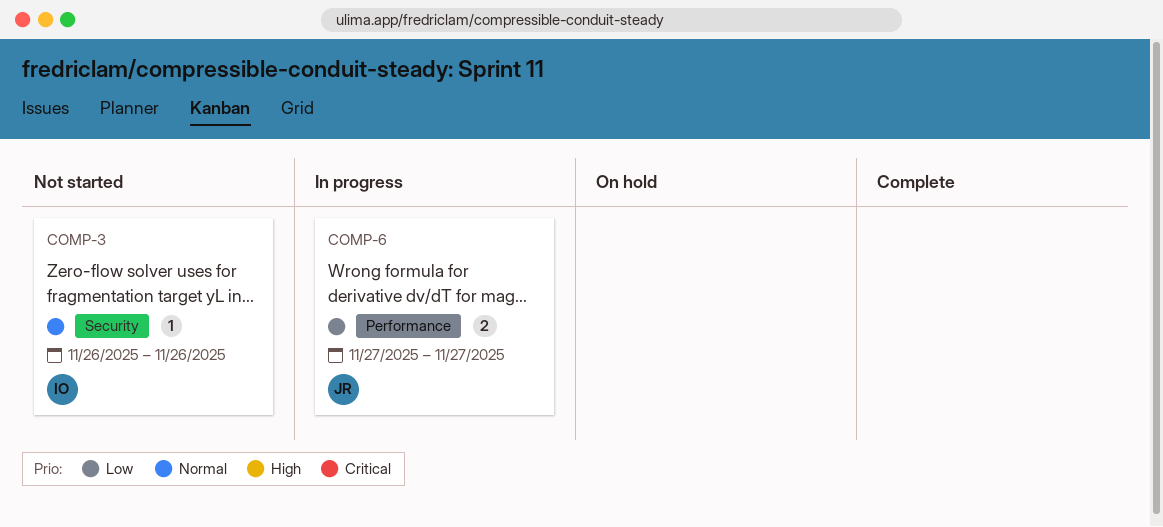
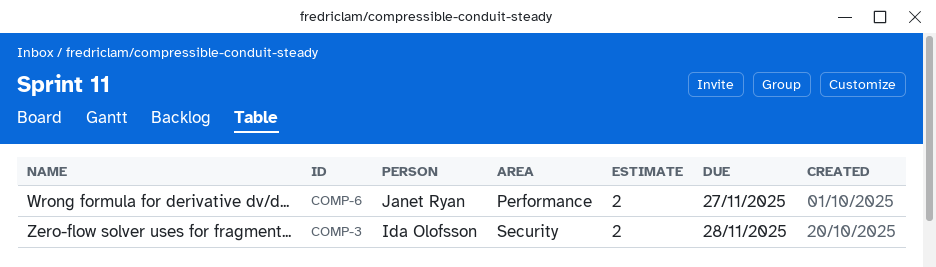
COMP-3, estimate: 1 -> 2
COMP-3, due: Nov 26 -> Nov 28

